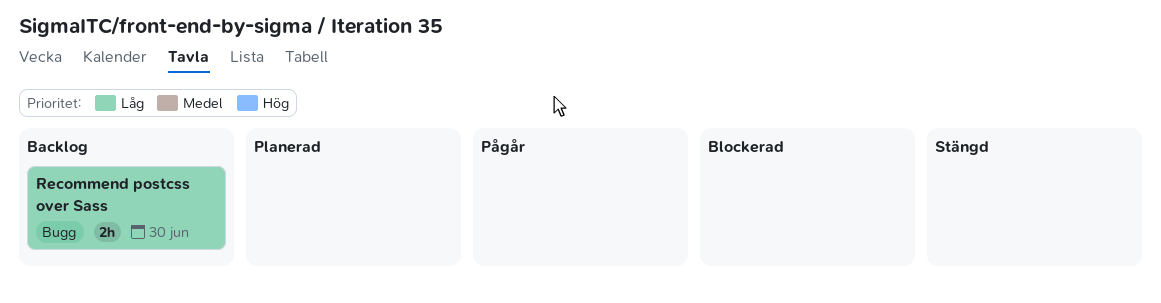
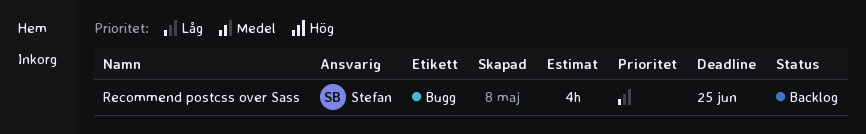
Recommend postcss over Sass, estimate: 2h -> 4h
Recommend postcss over Sass, due: Jun 30 -> Jun 25

